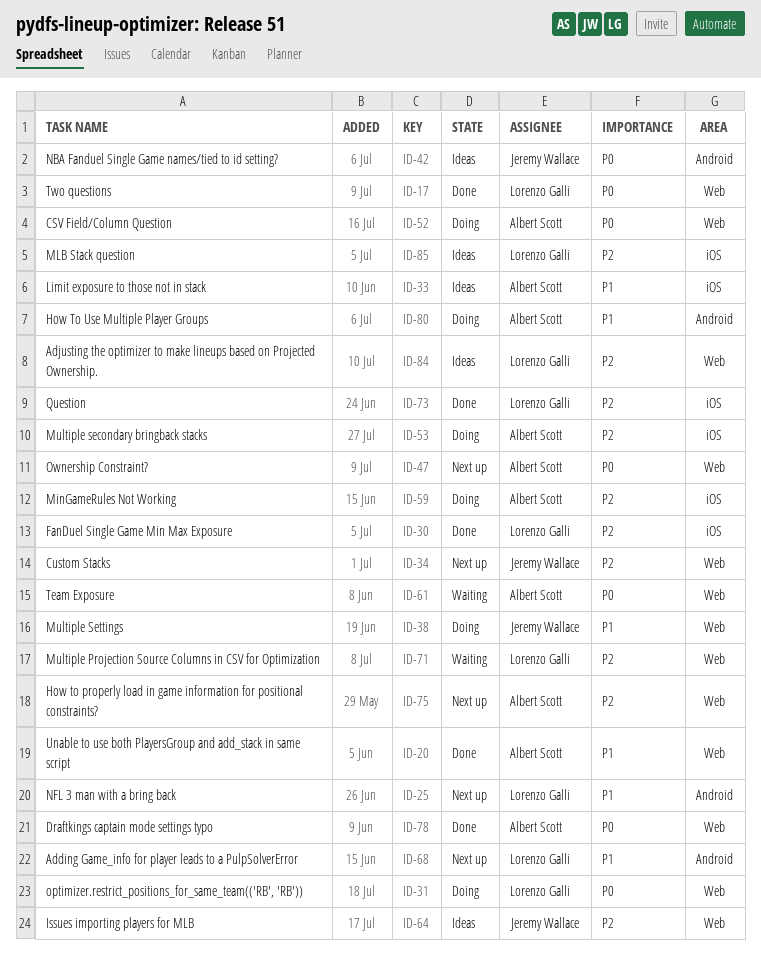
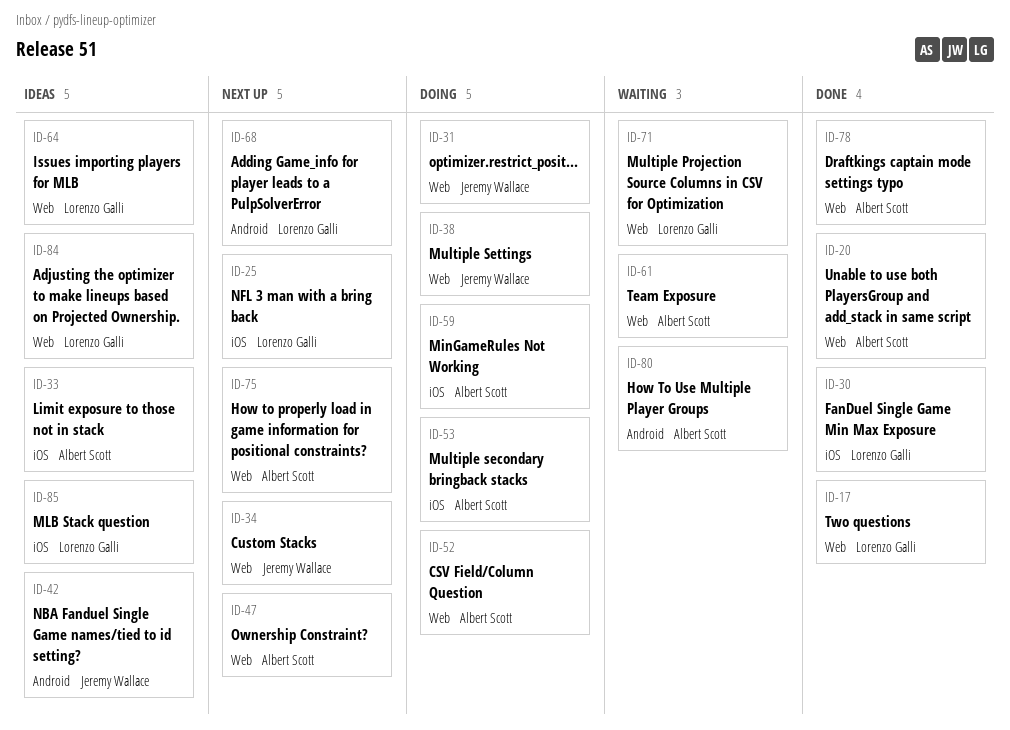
ID-25, label: Android -> iOS
ID-31, owner: Lorenzo Galli -> Jeremy Wallace
ID-64, owner: Jeremy Wallace -> Lorenzo Galli
ID-73: present -> none
ID-80, status: Doing -> Waiting

